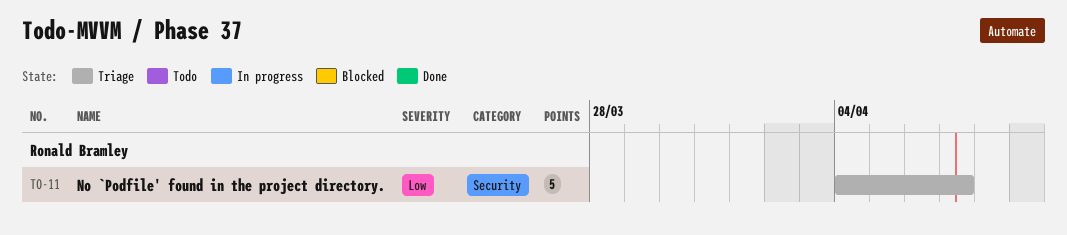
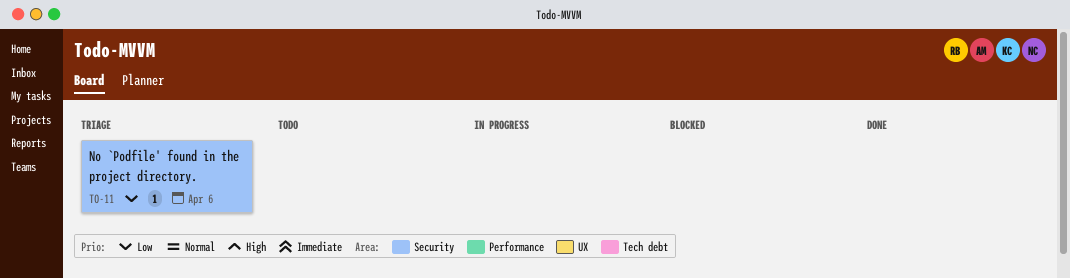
TO-11, estimate: 5 -> 1
TO-11, due: Apr 7 -> Apr 6

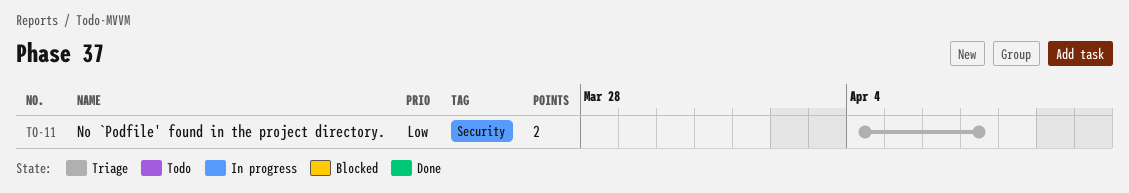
TO-11, estimate: 1 -> 2
TO-11, due: Apr 6 -> Apr 7

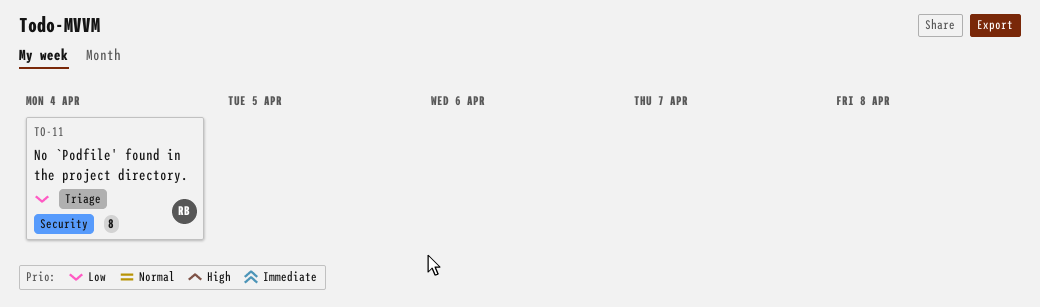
TO-11, estimate: 2 -> 8
TO-11, due: Apr 7 -> Apr 4

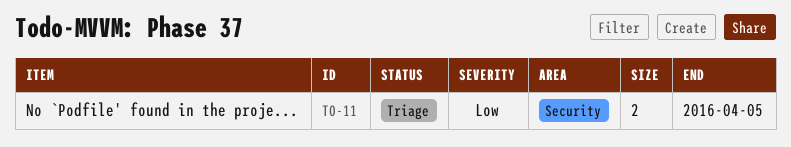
TO-11, estimate: 8 -> 2
TO-11, due: Apr 4 -> Apr 5

